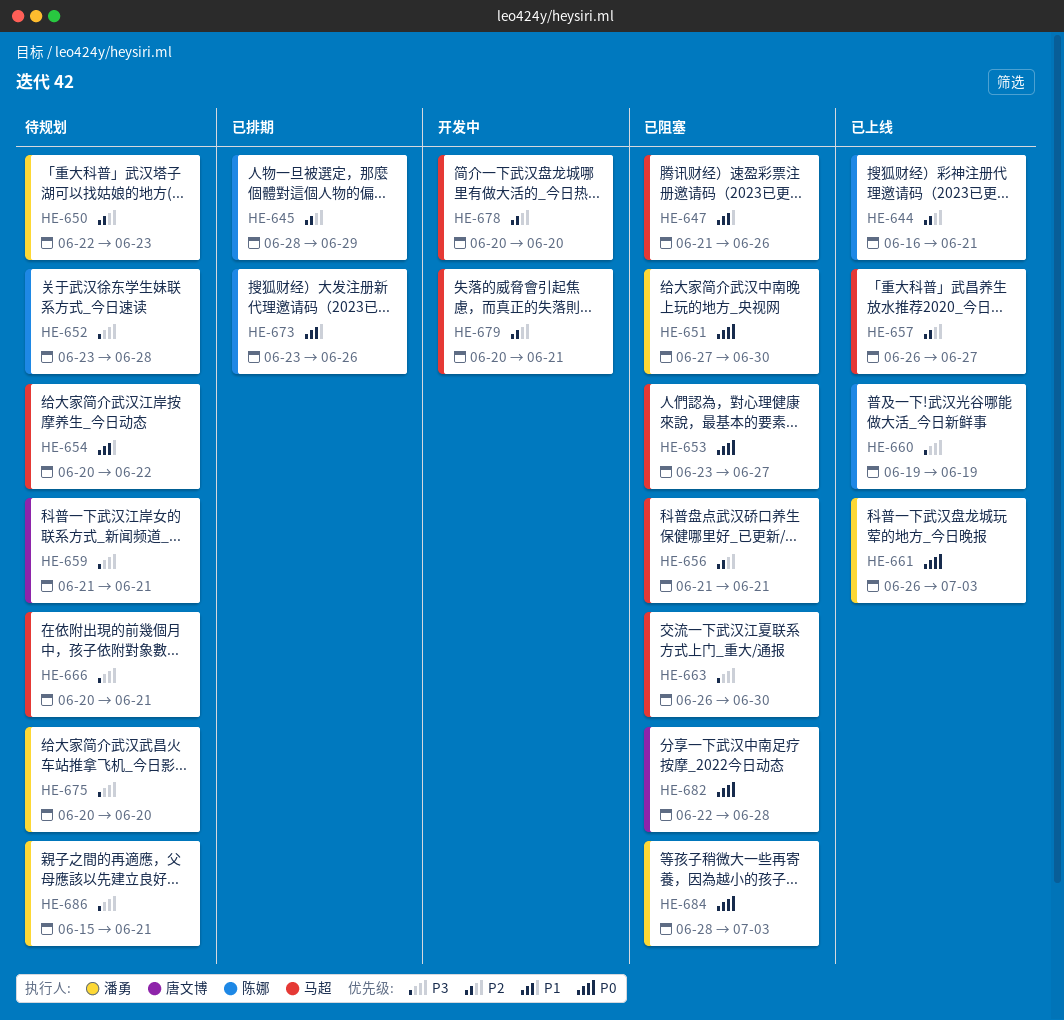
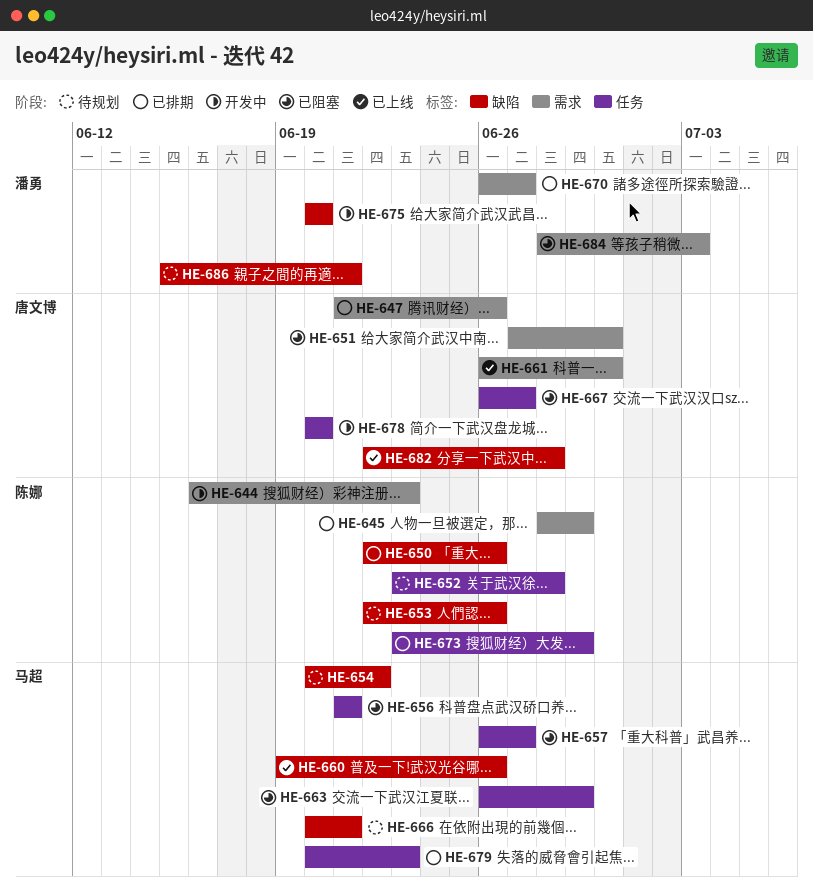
HE-644, status: 已上线 -> 开发中
HE-644, due: Jun 21 -> Jun 23
HE-647, status: 已阻塞 -> 已排期
HE-647, owner: 马超 -> 唐文博
HE-650, status: 待规划 -> 已排期
HE-650, owner: 潘勇 -> 陈娜
HE-650, due: Jun 23 -> Jun 26
HE-651, owner: 潘勇 -> 唐文博
HE-653, status: 已阻塞 -> 待规划
HE-653, owner: 马超 -> 陈娜
HE-653, start: Jun 23 -> Jun 22
HE-653, due: Jun 27 -> Jun 26
HE-657, status: 已上线 -> 已阻塞
HE-659: present -> none
HE-660, owner: 陈娜 -> 马超
HE-660, due: Jun 19 -> Jun 26
HE-661, owner: 潘勇 -> 唐文博
HE-661, due: Jul 3 -> Jun 30
HE-663, due: Jun 30 -> Jun 29
HE-667: none -> present
HE-670: none -> present
HE-673, due: Jun 26 -> Jun 29
HE-675, status: 待规划 -> 开发中
HE-678, owner: 马超 -> 唐文博
HE-679, status: 开发中 -> 已排期
HE-679, due: Jun 21 -> Jun 23
HE-682, status: 已阻塞 -> 已上线

